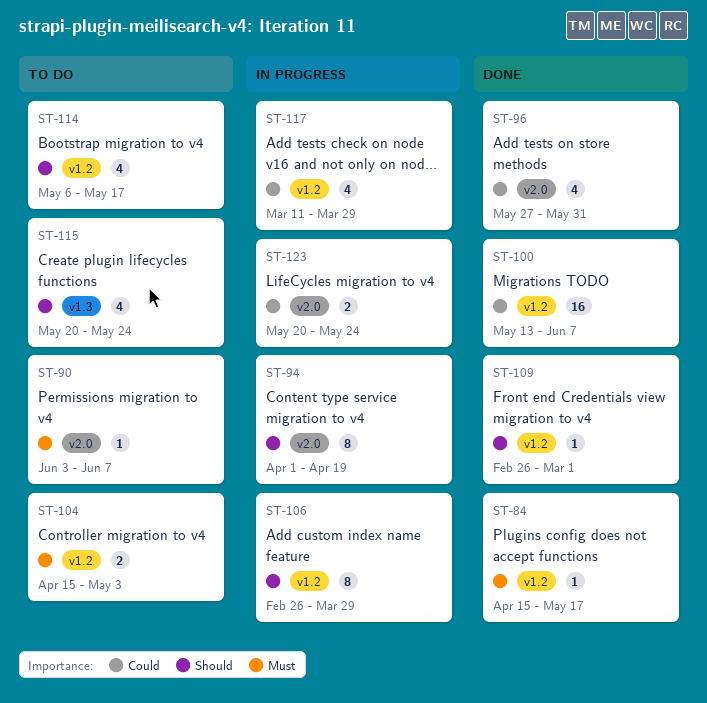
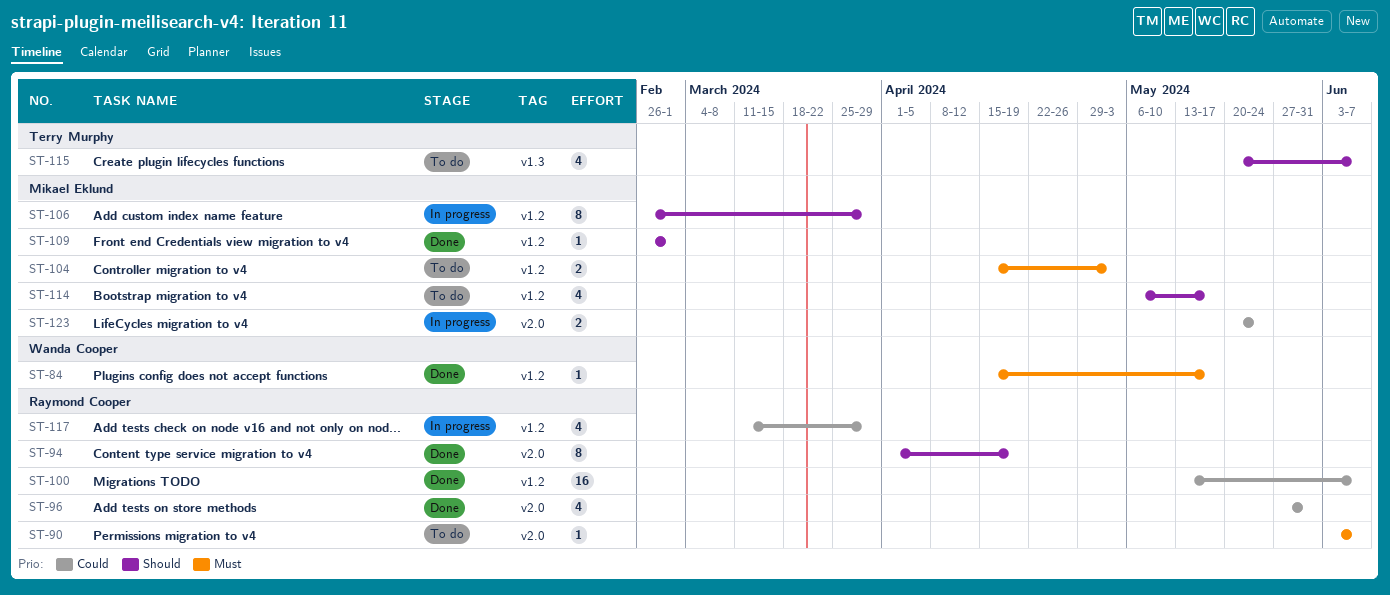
ST-94, status: In progress -> Done
ST-115, due: May 24 -> Jun 7

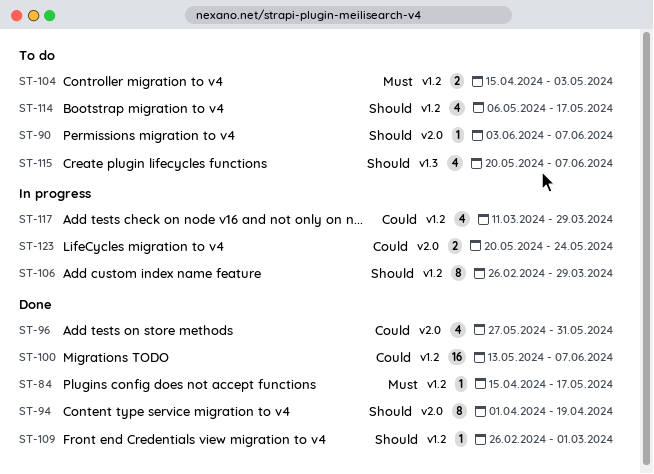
ST-90, priority: Must -> Should

